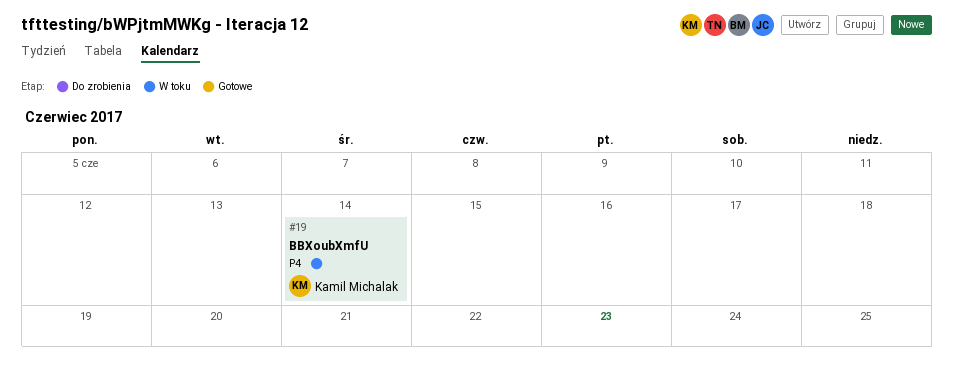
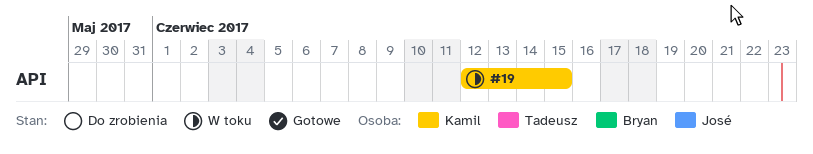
#19, due: Jun 14 -> Jun 15

